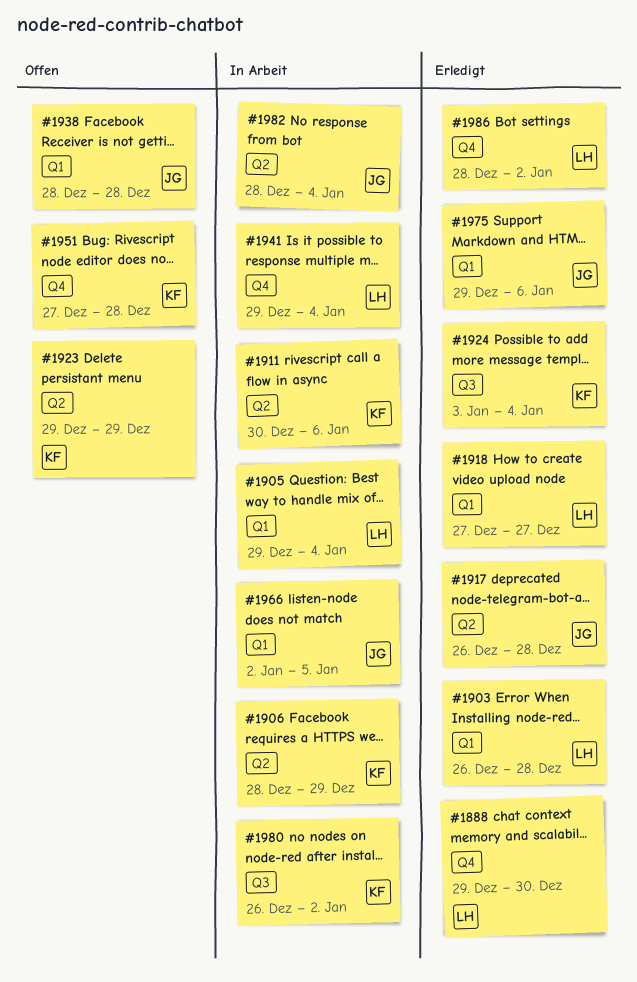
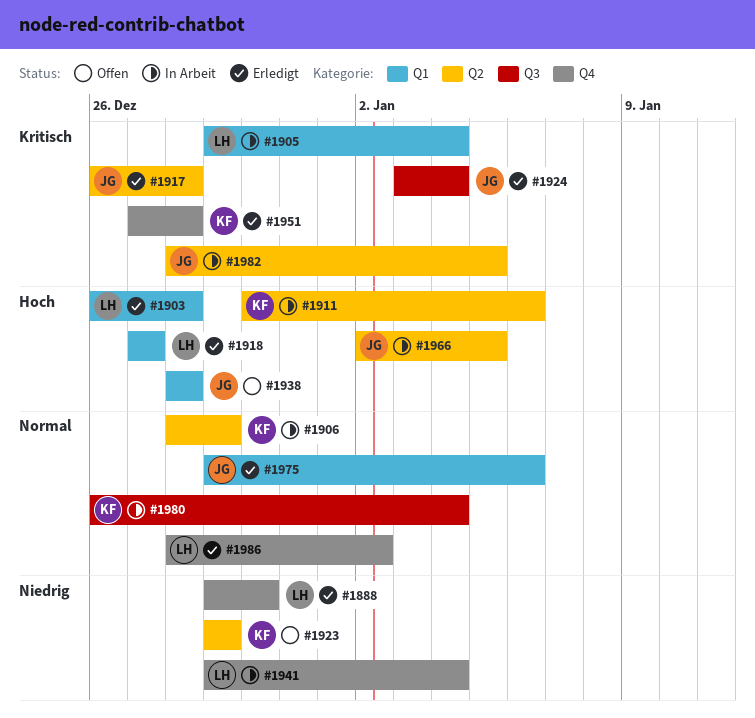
#1924, owner: KF -> JG
#1951, status: Offen -> Erledigt
#1966, label: Q1 -> Q2
#1980, due: Jan 2 -> Jan 4
#1982, due: Jan 4 -> Jan 5

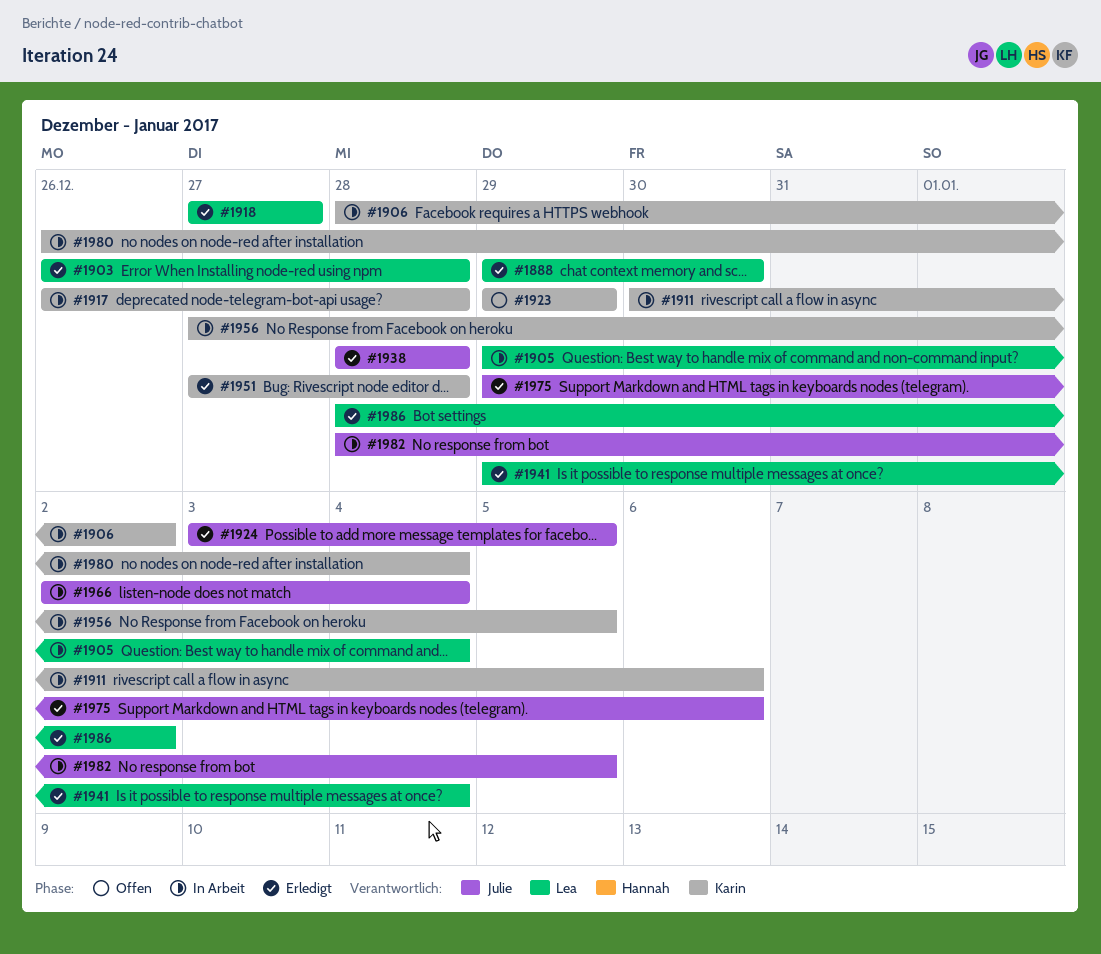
#1906, due: Dec 29 -> Jan 2
#1917, status: Erledigt -> In Arbeit
#1917, owner: Julie -> Karin
#1924, due: Jan 4 -> Jan 5
#1938, status: Offen -> Erledigt
#1941, status: In Arbeit -> Erledigt
#1956: none -> present
#1966, due: Jan 5 -> Jan 4

